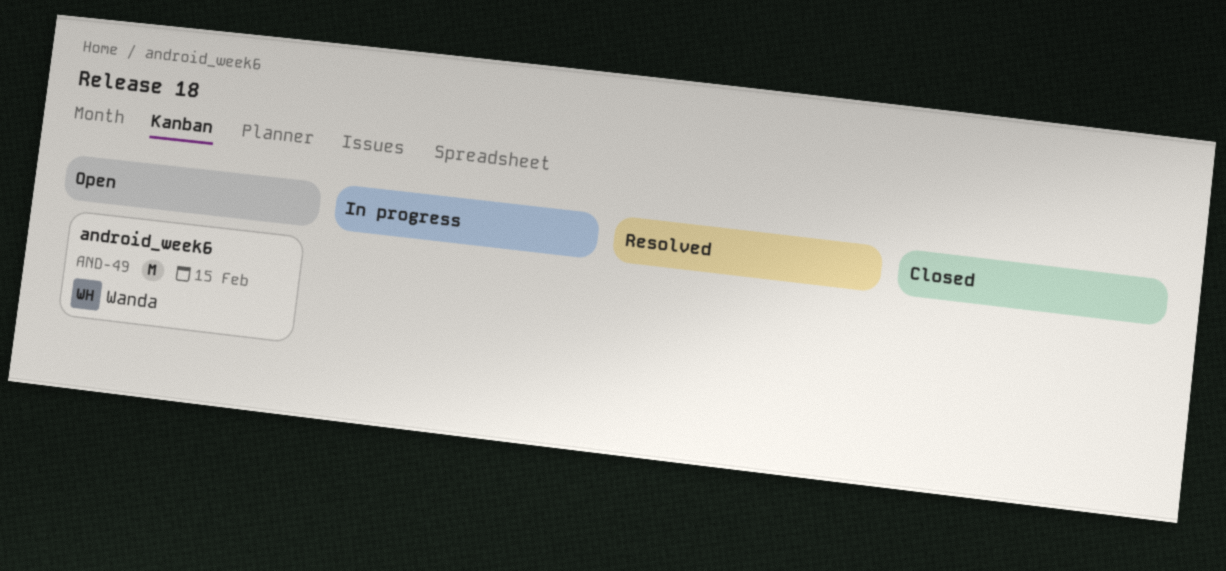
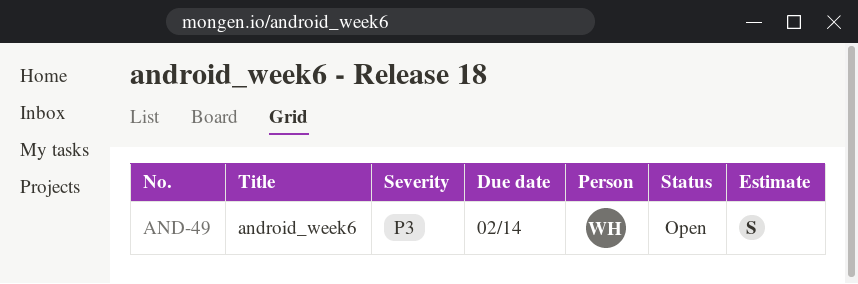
AND-49, estimate: M -> S
AND-49, due: Feb 15 -> Feb 14

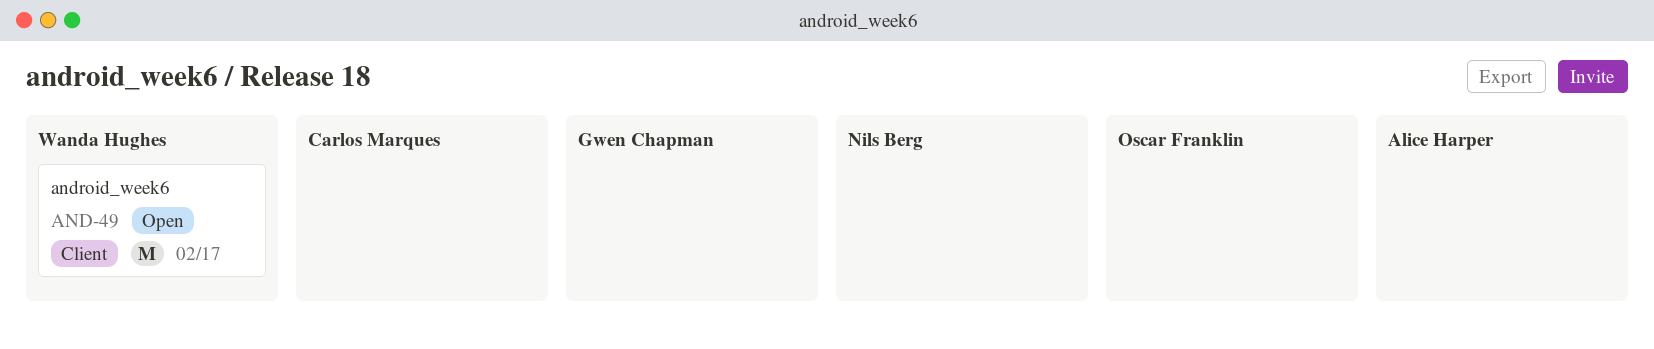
AND-49, estimate: S -> M
AND-49, due: Feb 14 -> Feb 17

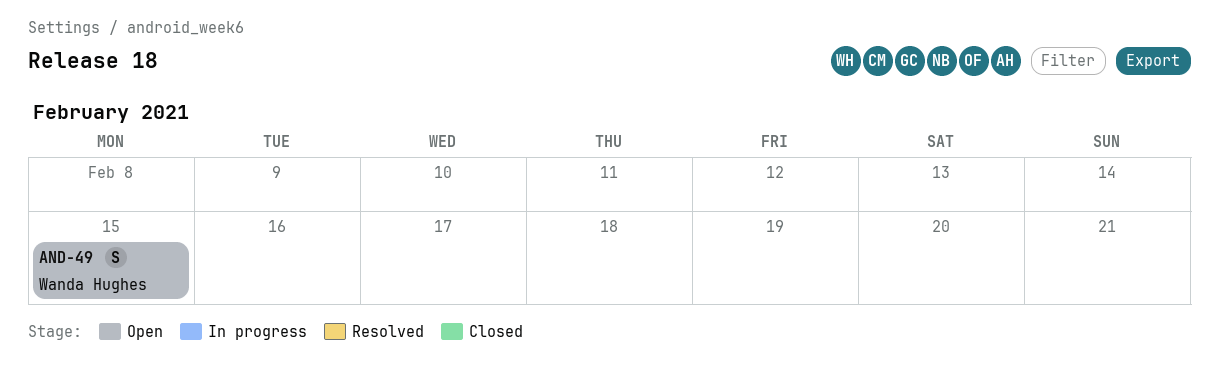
AND-49, estimate: M -> S
AND-49, due: Feb 17 -> Feb 15

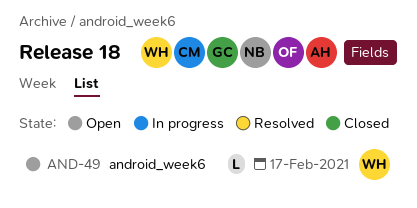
AND-49, estimate: S -> L
AND-49, due: Feb 15 -> Feb 17

